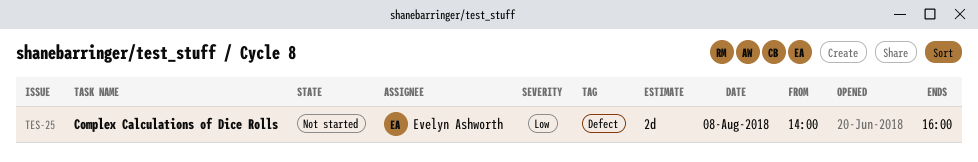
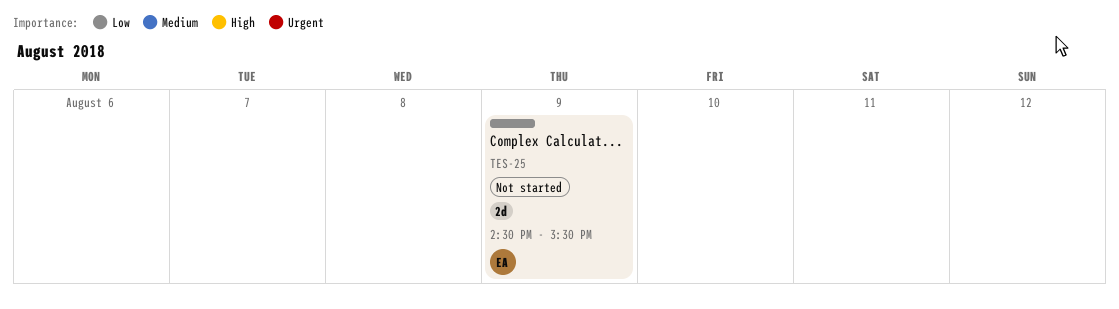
TES-25, day: Aug 8 -> Aug 9
TES-25, begins: 14:00 -> 14:30
TES-25, ends: 16:00 -> 15:30

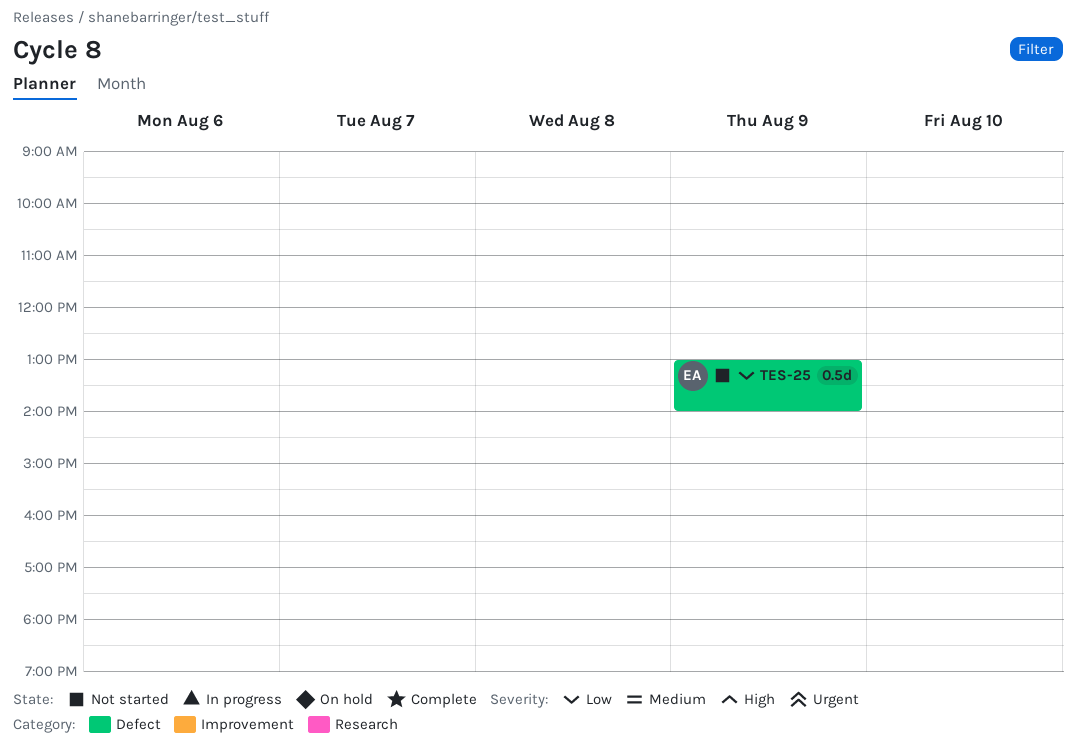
TES-25, estimate: 2d -> 0.5d
TES-25, begins: 14:30 -> 13:00
TES-25, ends: 15:30 -> 14:00

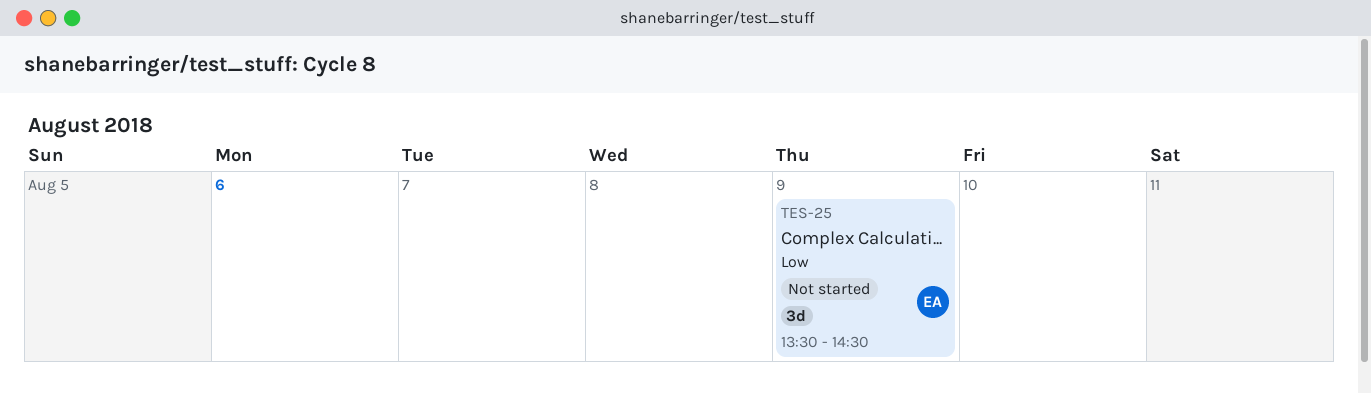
TES-25, estimate: 0.5d -> 3d
TES-25, begins: 13:00 -> 13:30
TES-25, ends: 14:00 -> 14:30

